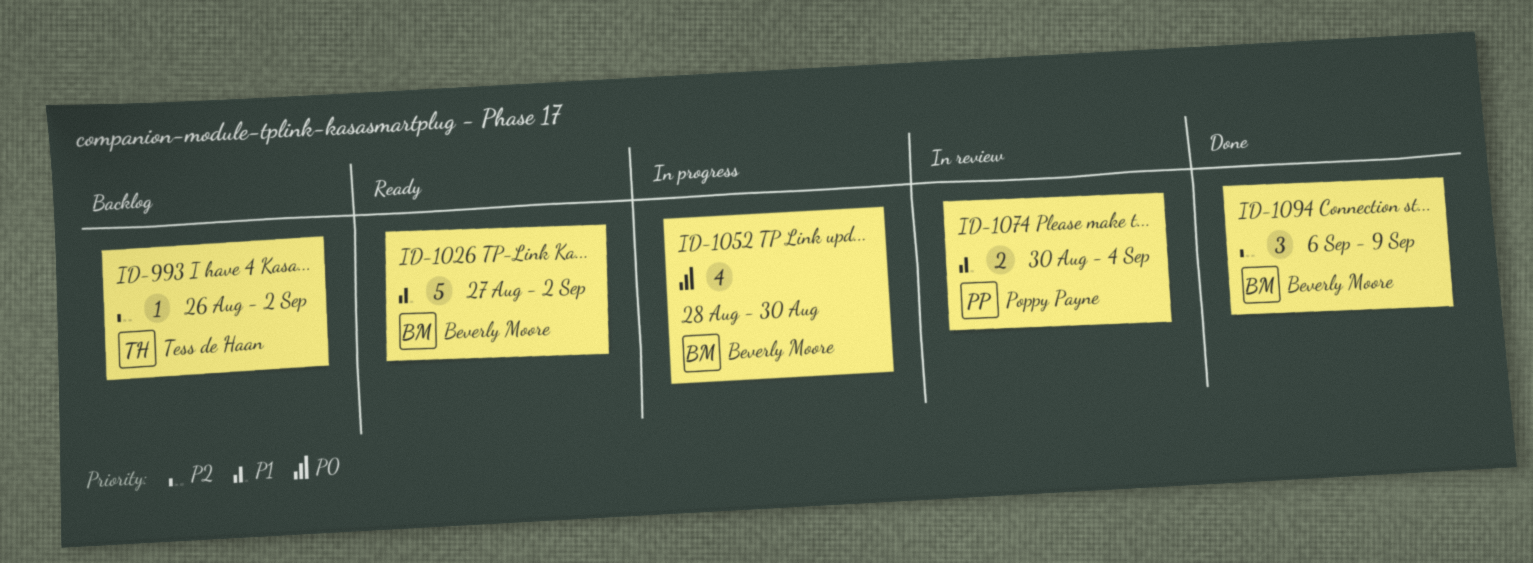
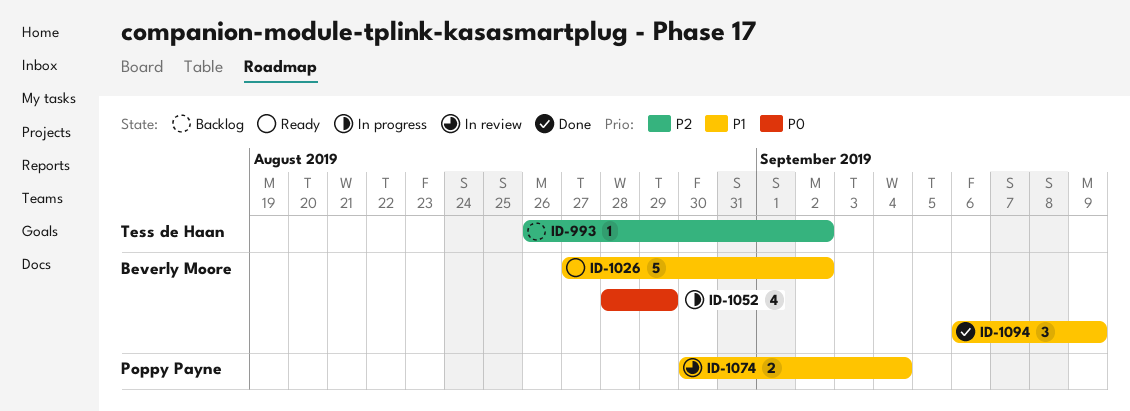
ID-1052, due: Aug 30 -> Aug 29
ID-1094, priority: P2 -> P1

